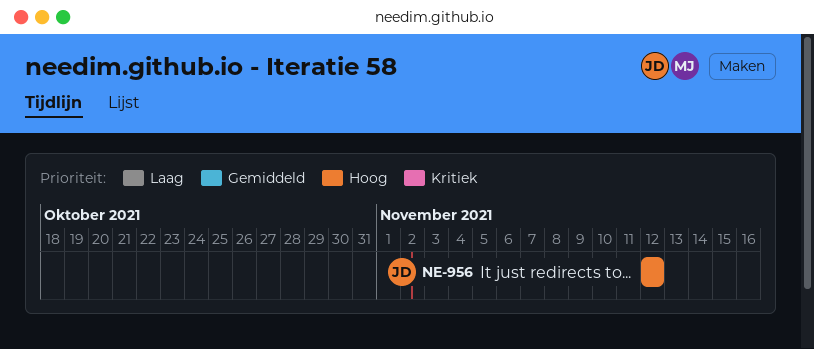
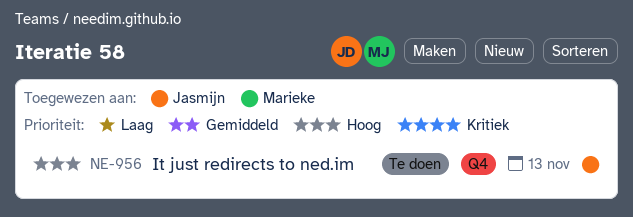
NE-956, due: Nov 12 -> Nov 13

